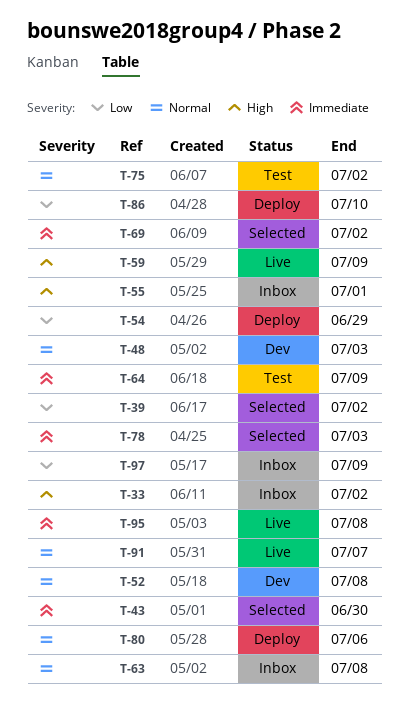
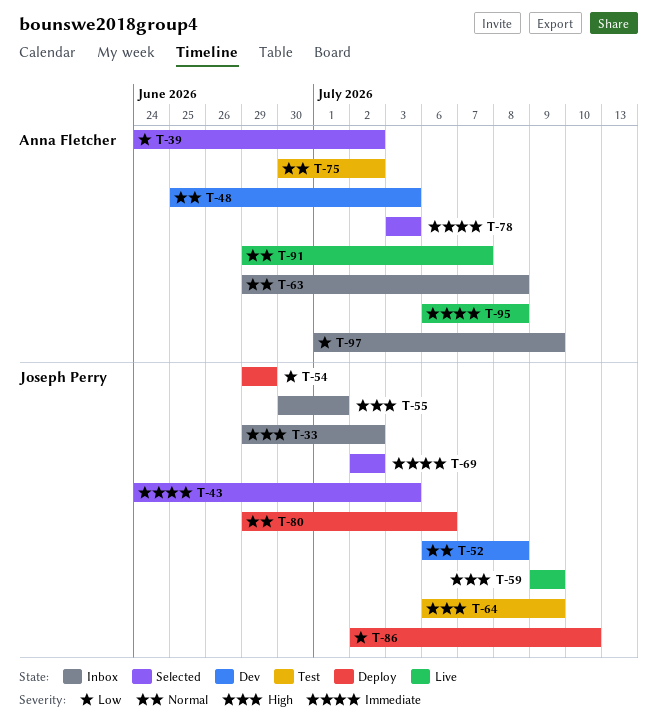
T-43, due: Jun 30 -> Jul 3
T-64, priority: Immediate -> High

